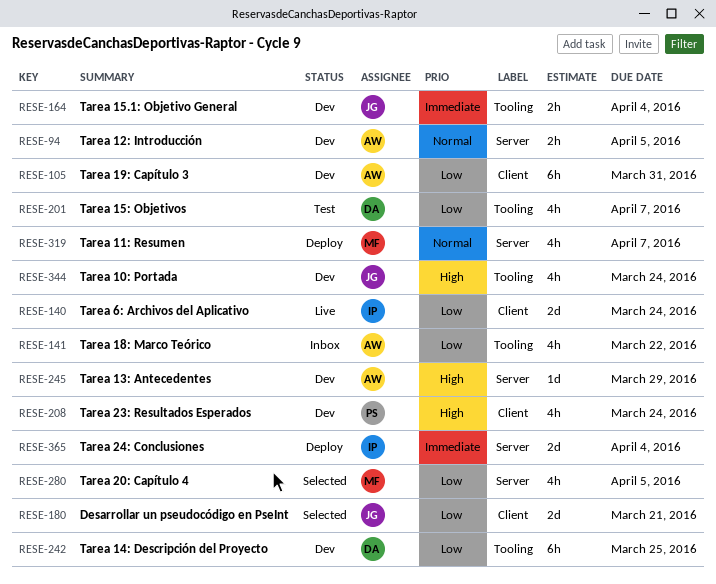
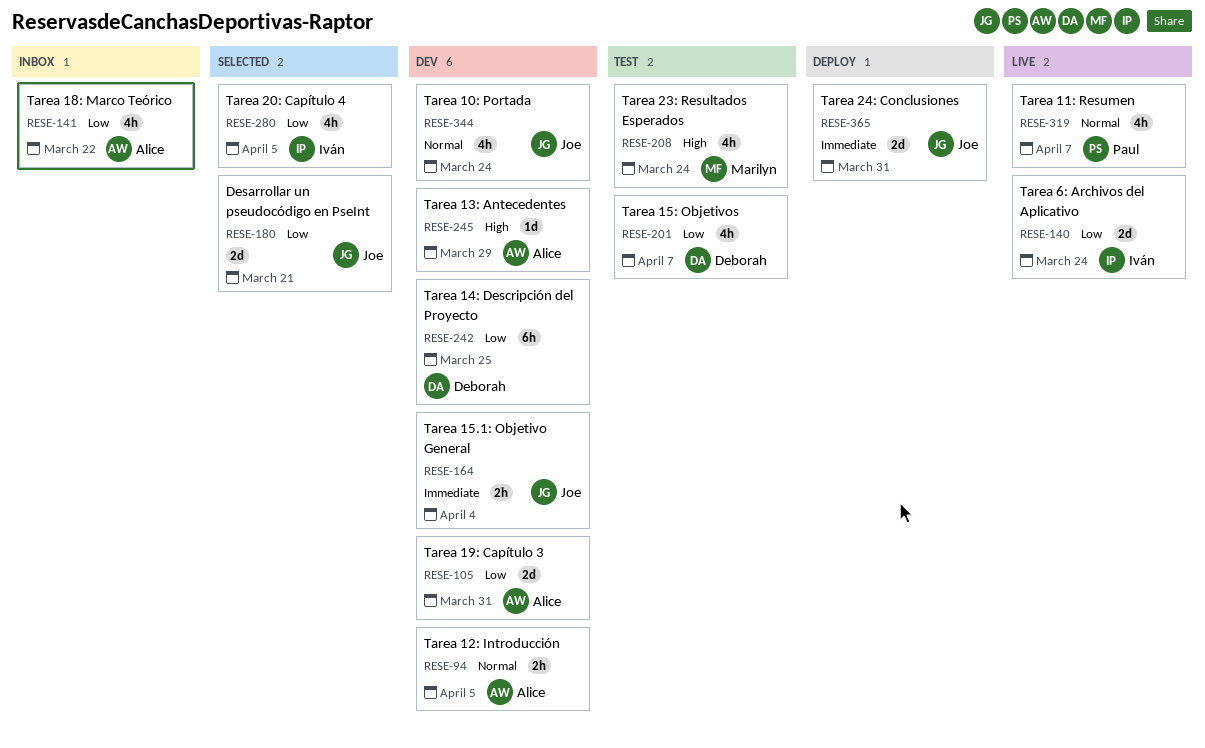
RESE-105, estimate: 6h -> 2d
RESE-208, status: Dev -> Test
RESE-208, owner: Paul -> Marilyn
RESE-280, owner: Marilyn -> Iván
RESE-319, status: Deploy -> Live
RESE-319, owner: Marilyn -> Paul
RESE-344, priority: High -> Normal
RESE-365, owner: Iván -> Joe
RESE-365, due: Apr 4 -> Mar 31

